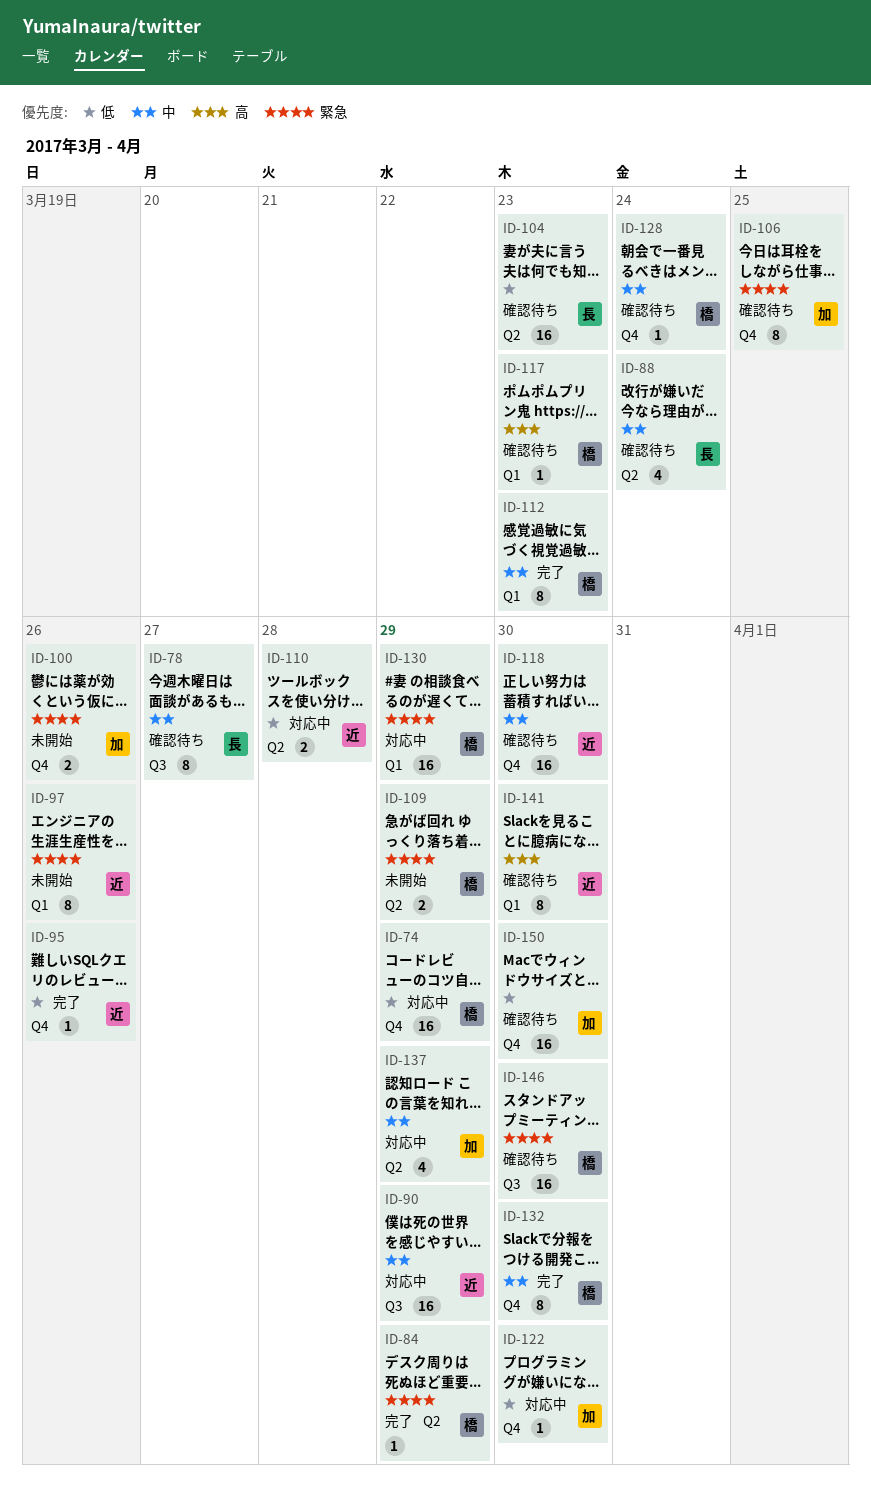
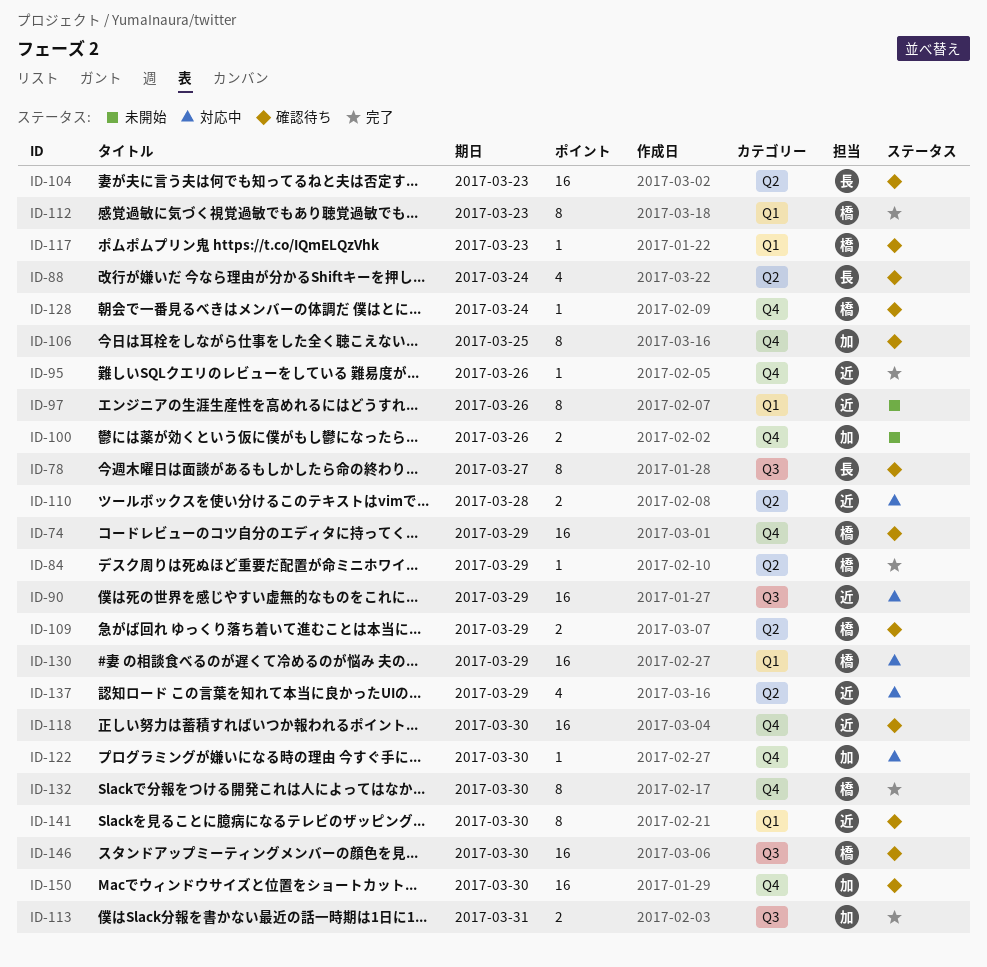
ID-74, status: 対応中 -> 確認待ち
ID-109, status: 未開始 -> 確認待ち
ID-113: none -> present
ID-137, owner: 加 -> 近

